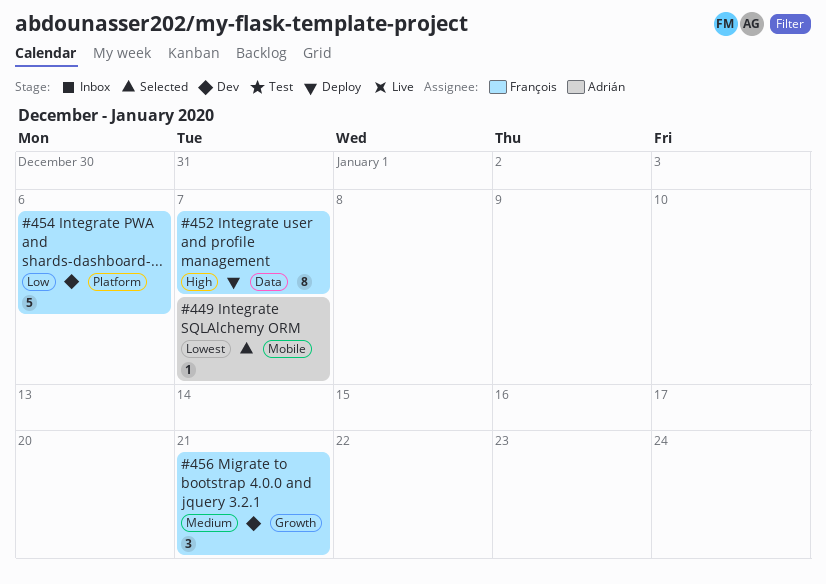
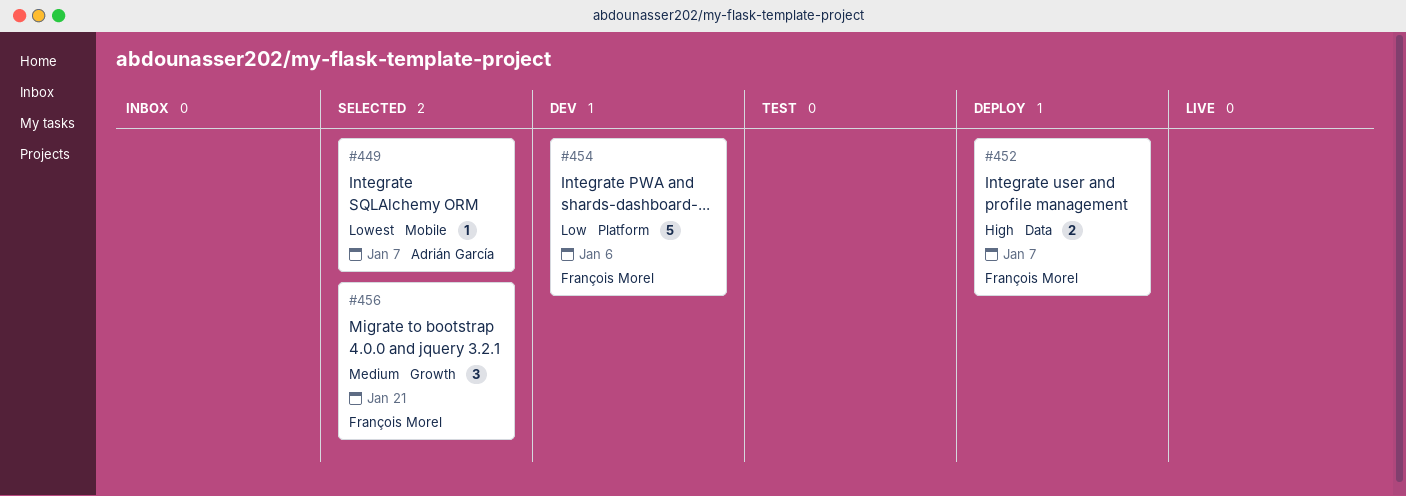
#452, estimate: 8 -> 2
#456, status: Dev -> Selected

